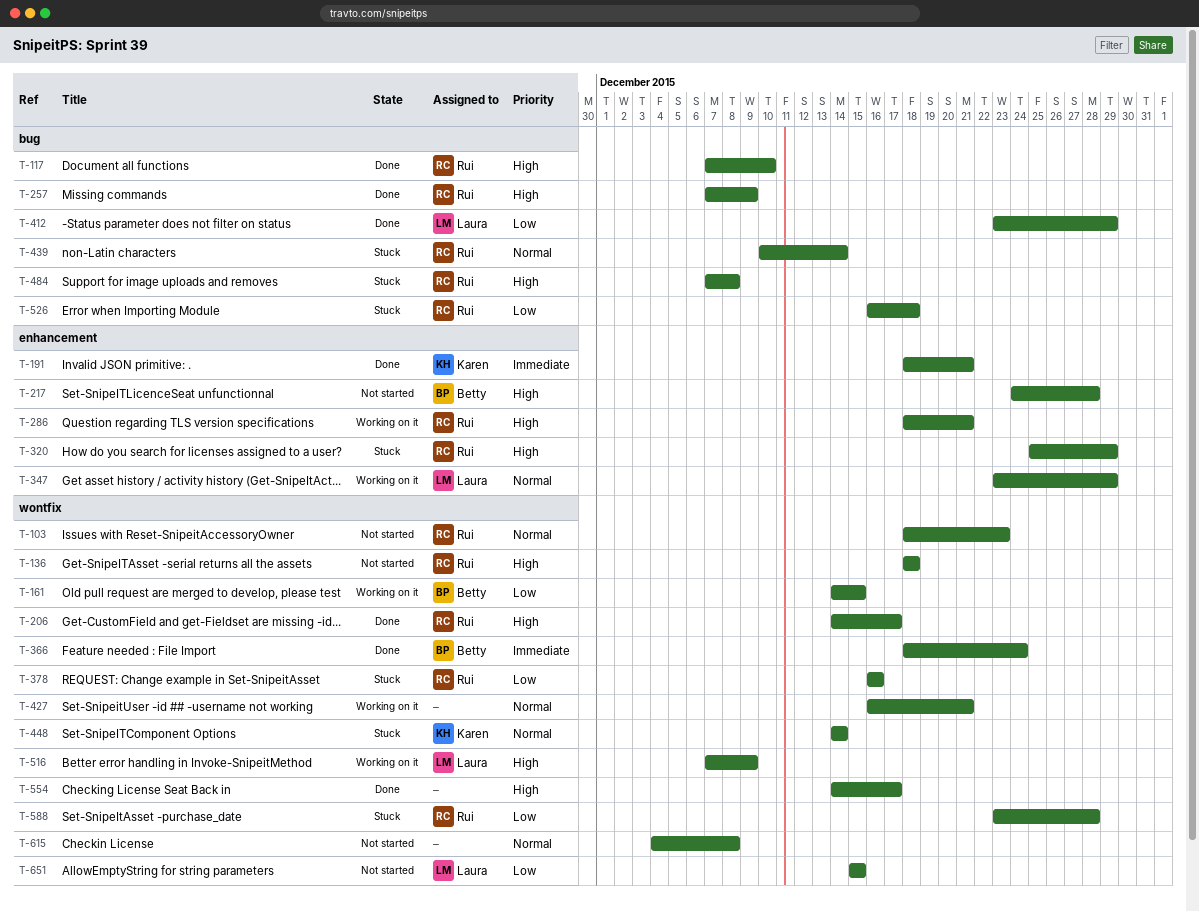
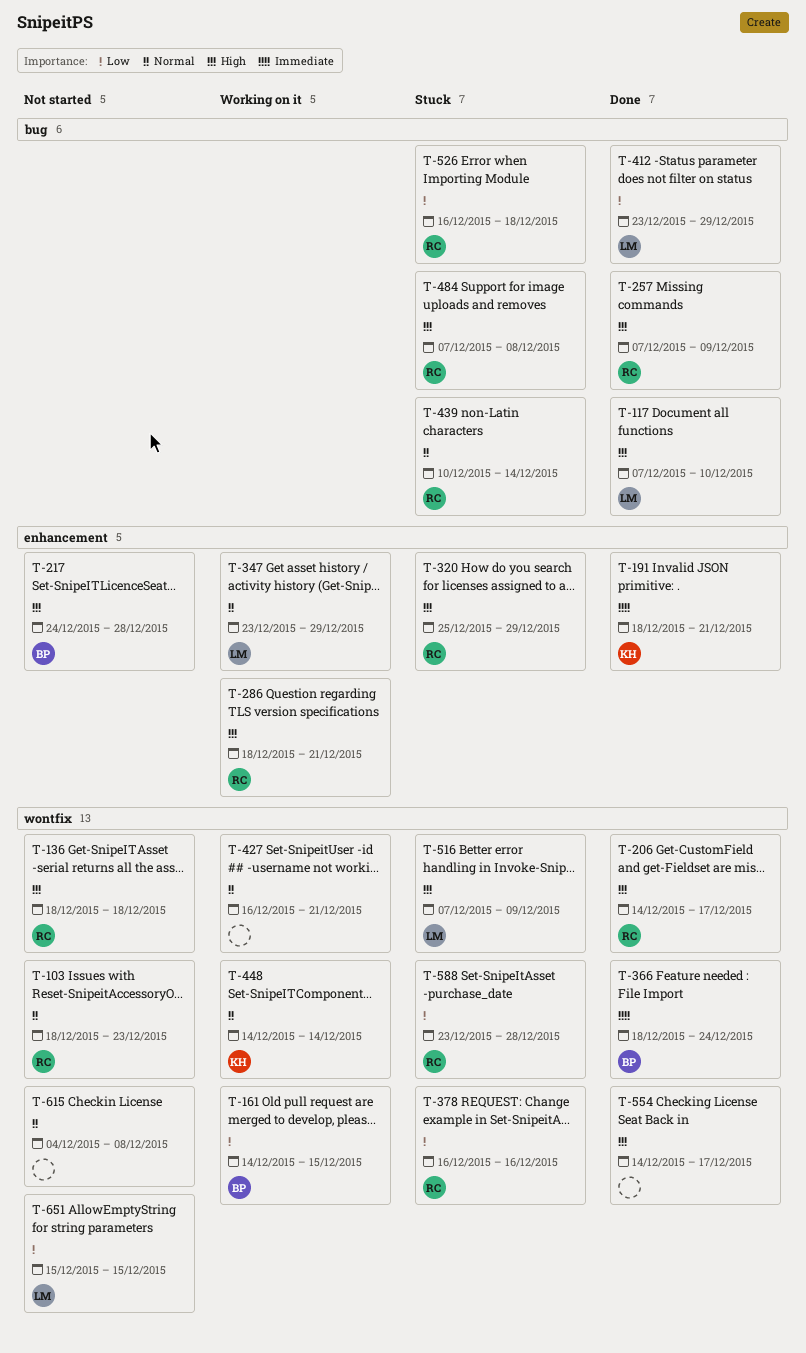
T-117, owner: Rui -> Laura
T-448, status: Stuck -> Working on it
T-516, status: Working on it -> Stuck

